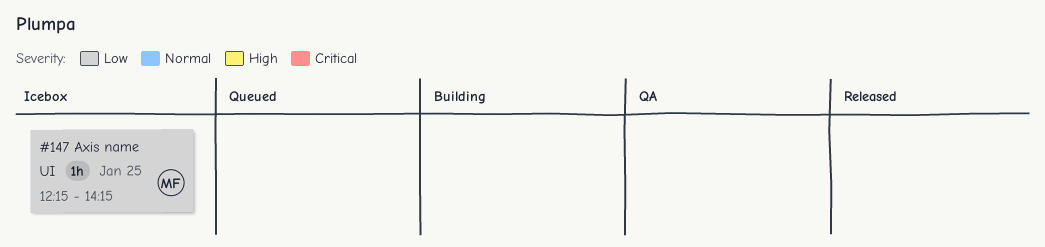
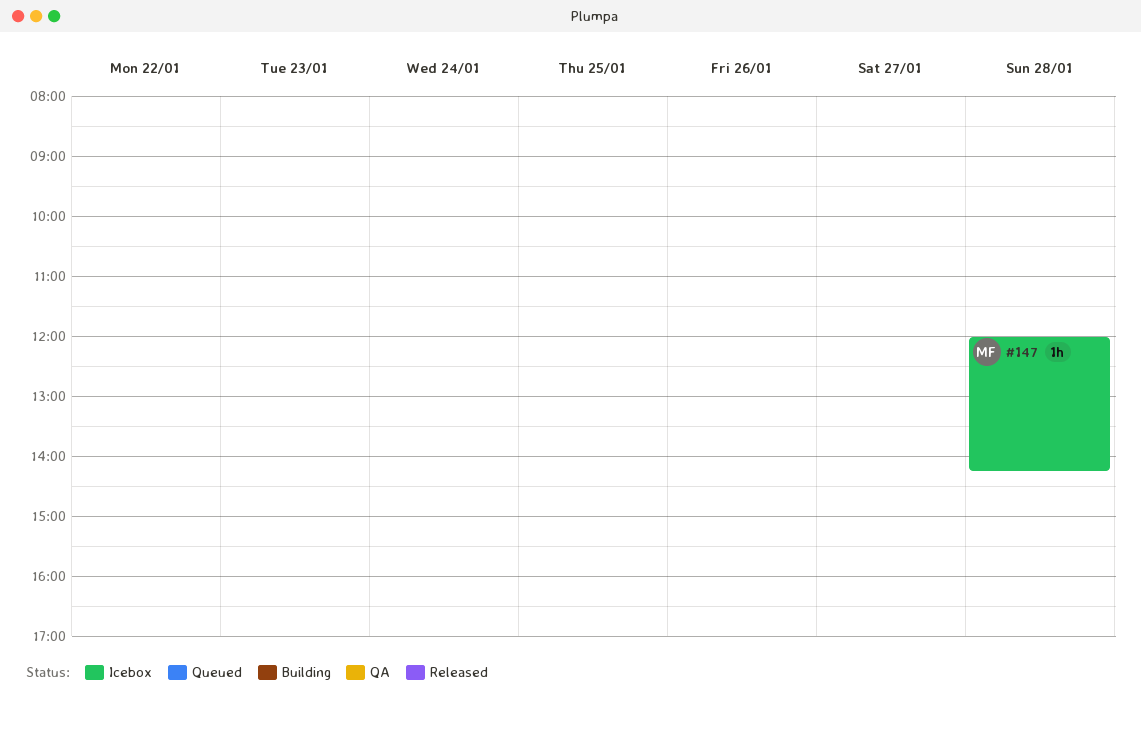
#147, day: Jan 25 -> Jan 28
#147, begins: 12:15 -> 12:00

